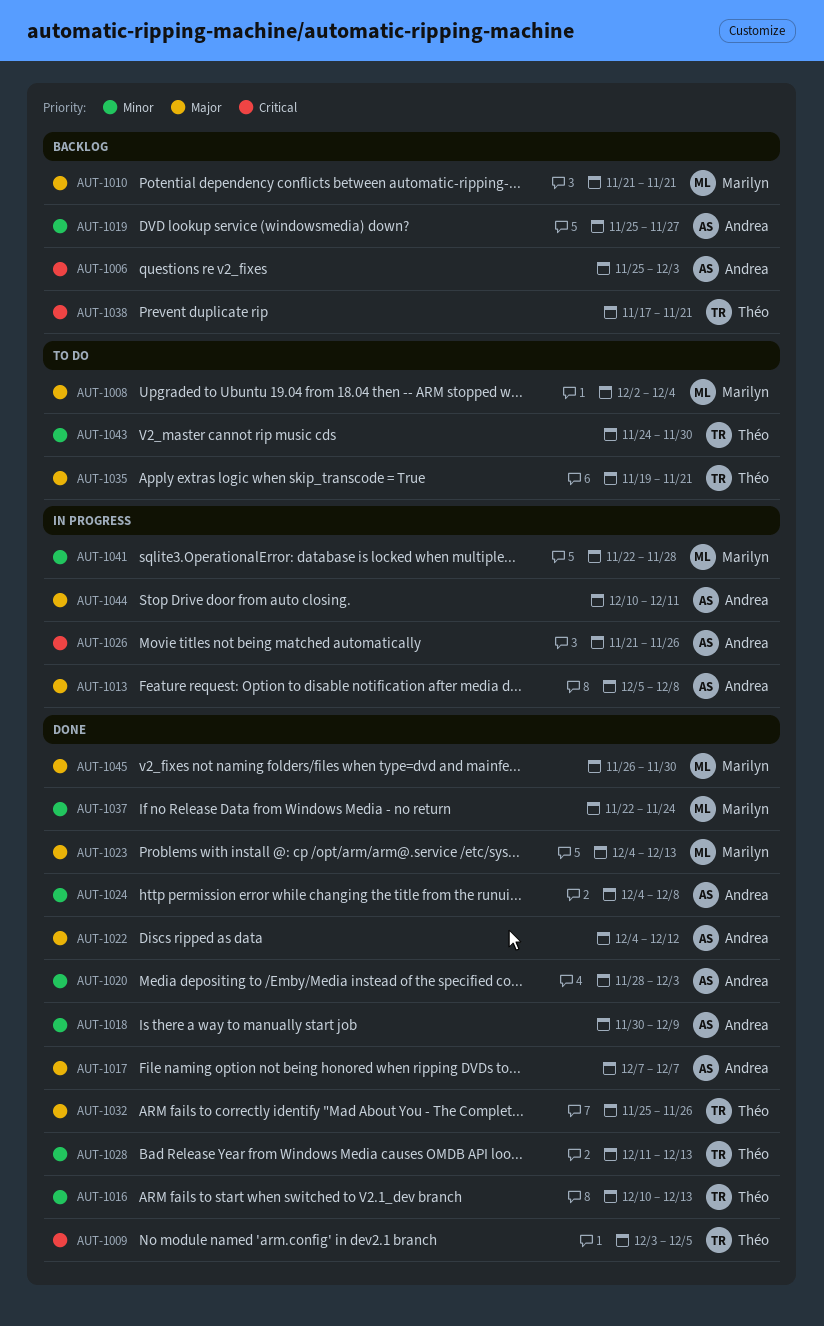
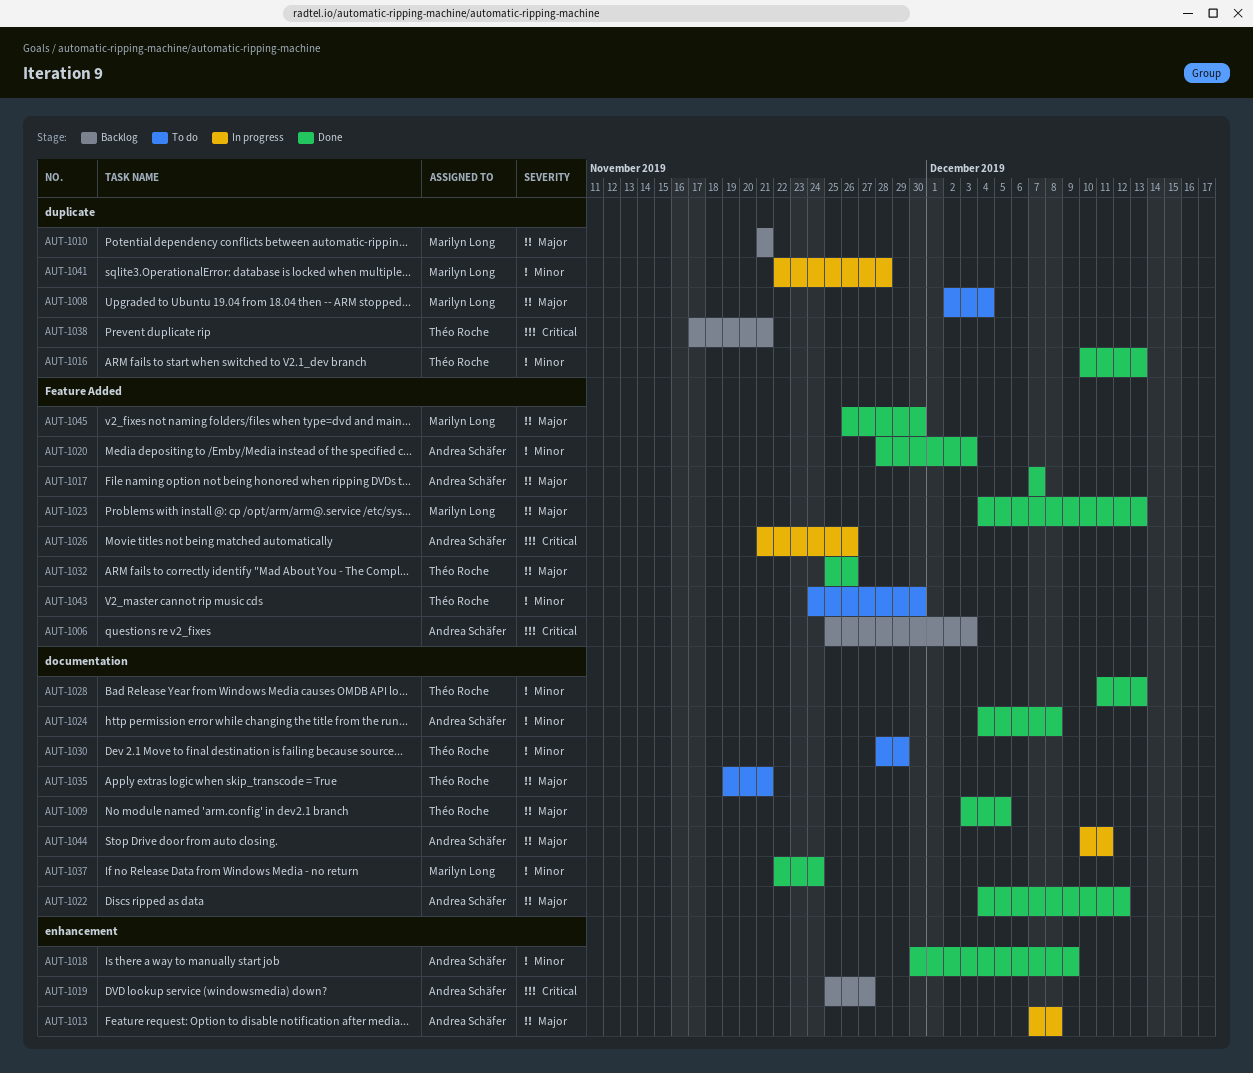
AUT-1009, priority: Critical -> Major
AUT-1013, start: Dec 5 -> Dec 7
AUT-1019, priority: Minor -> Critical
AUT-1030: none -> present

